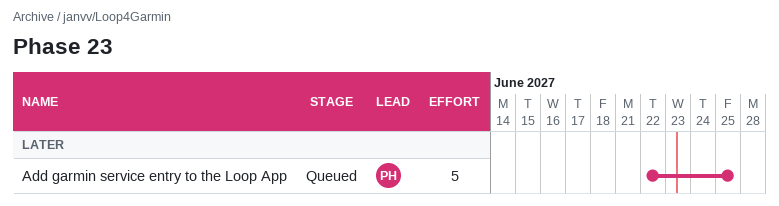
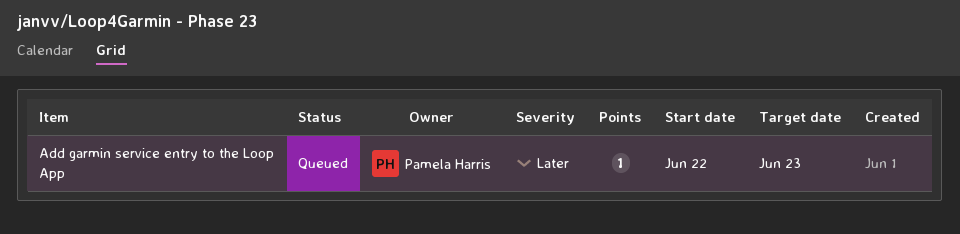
Add garmin service entry to the Loop App, estimate: 5 -> 1
Add garmin service entry to the Loop App, due: Jun 25 -> Jun 23

